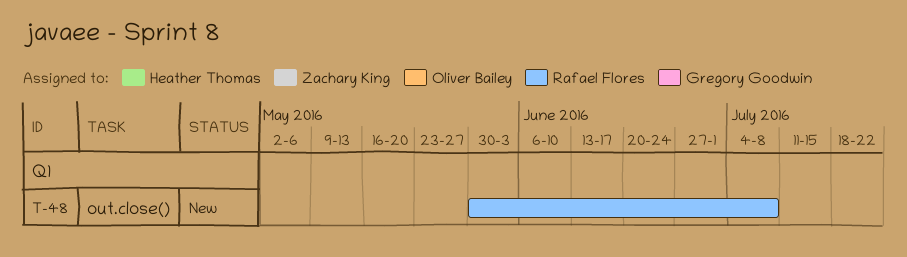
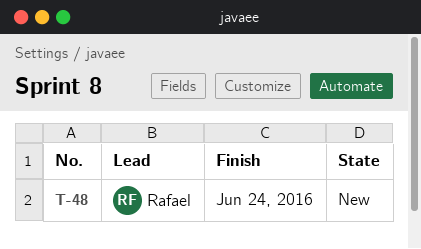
T-48, due: Jul 8 -> Jun 24

